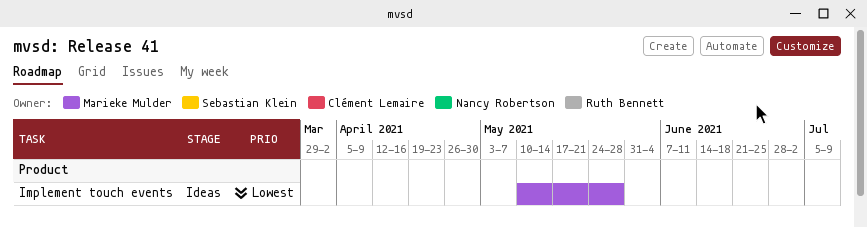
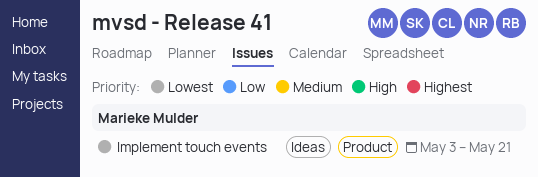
Implement touch events, start: May 10 -> May 3
Implement touch events, due: May 28 -> May 21

